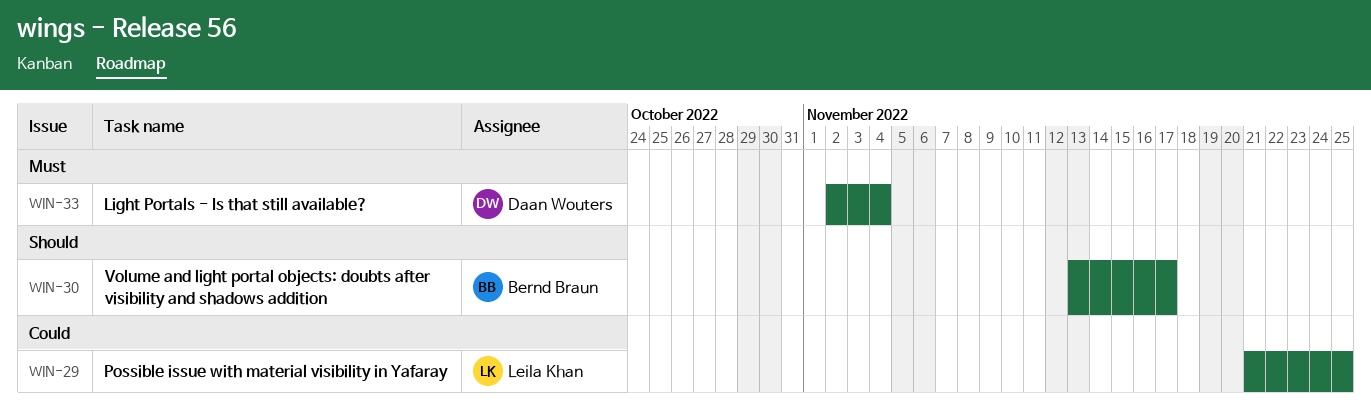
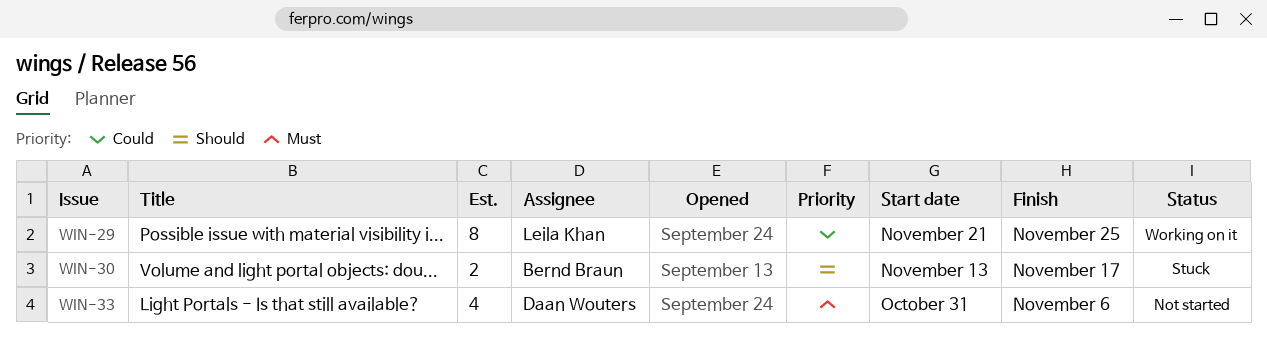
WIN-33, start: Nov 2 -> Oct 31
WIN-33, due: Nov 4 -> Nov 6

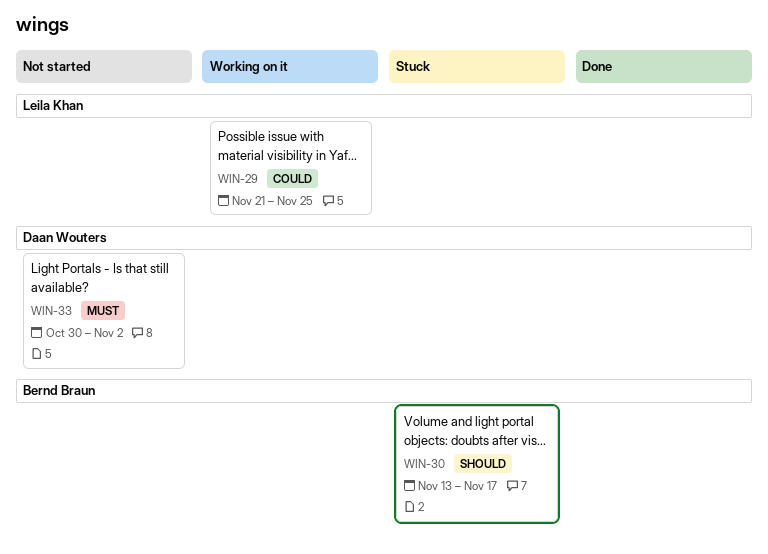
WIN-33, start: Oct 31 -> Oct 30
WIN-33, due: Nov 6 -> Nov 2

